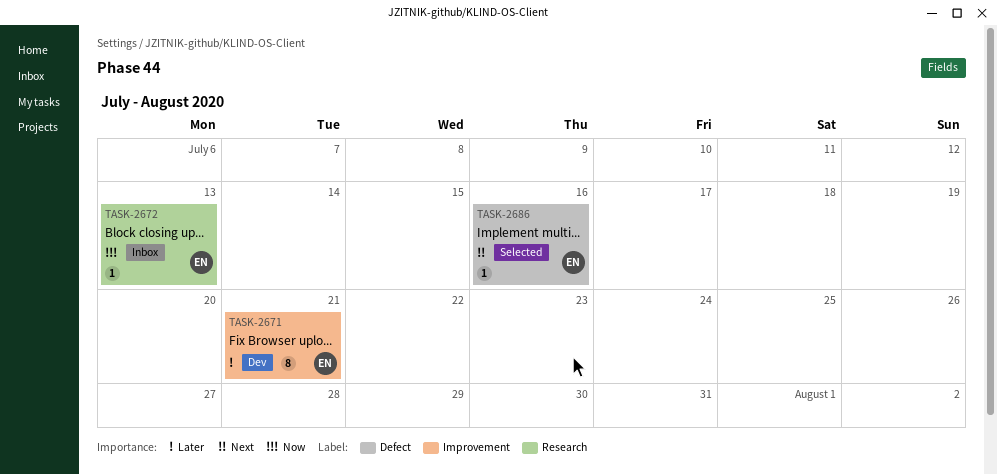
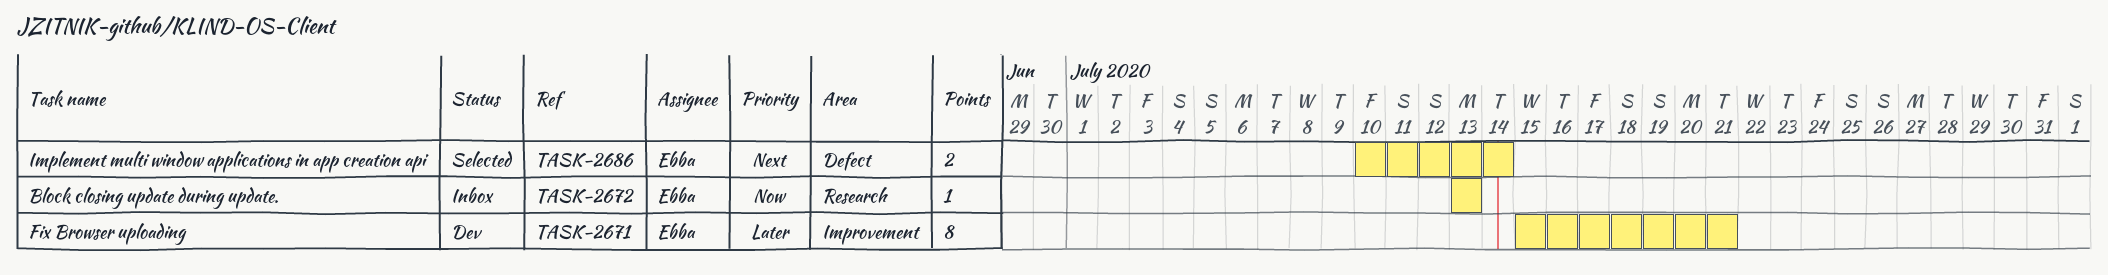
TASK-2686, estimate: 1 -> 2
TASK-2686, due: Jul 16 -> Jul 14

